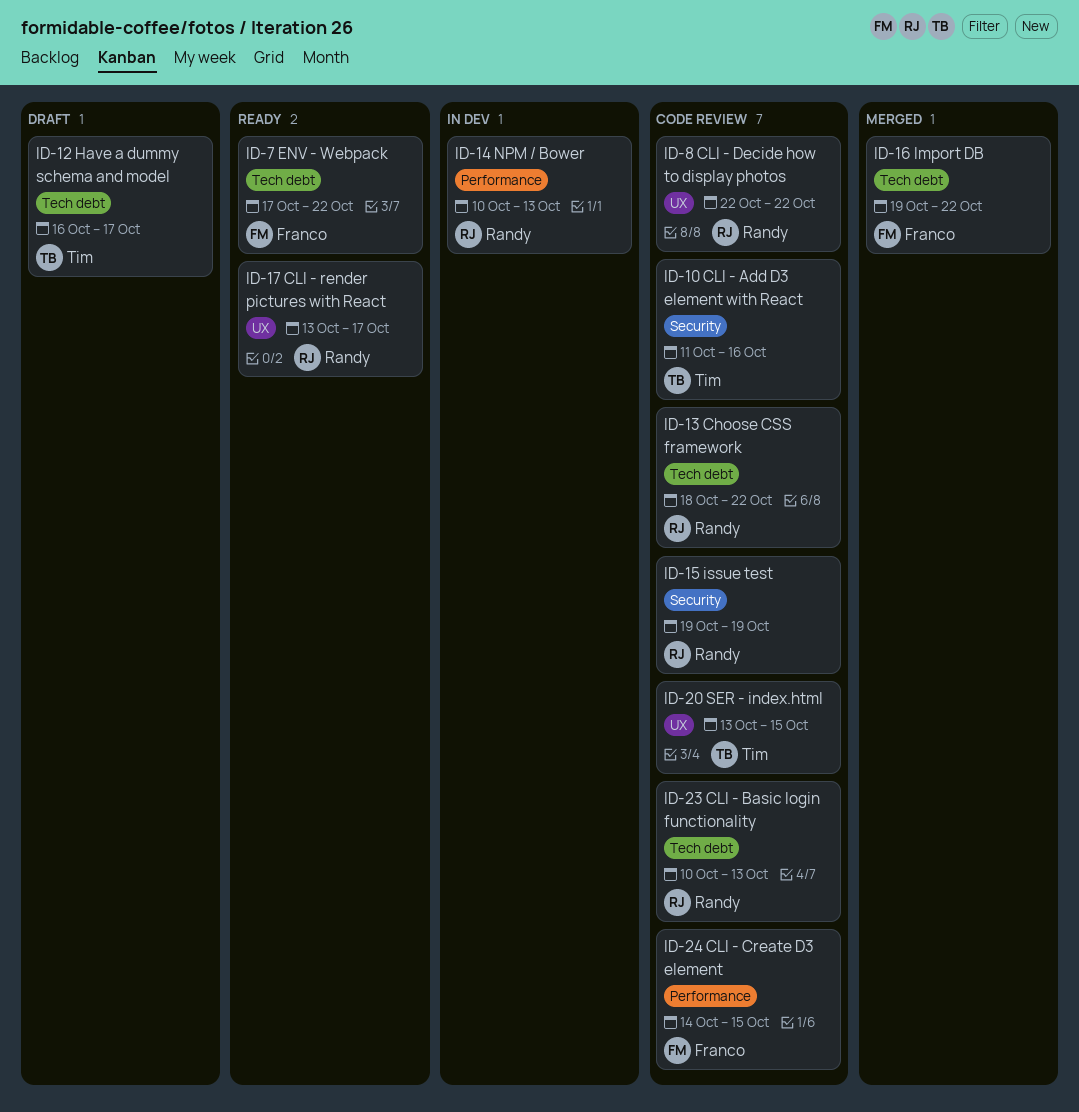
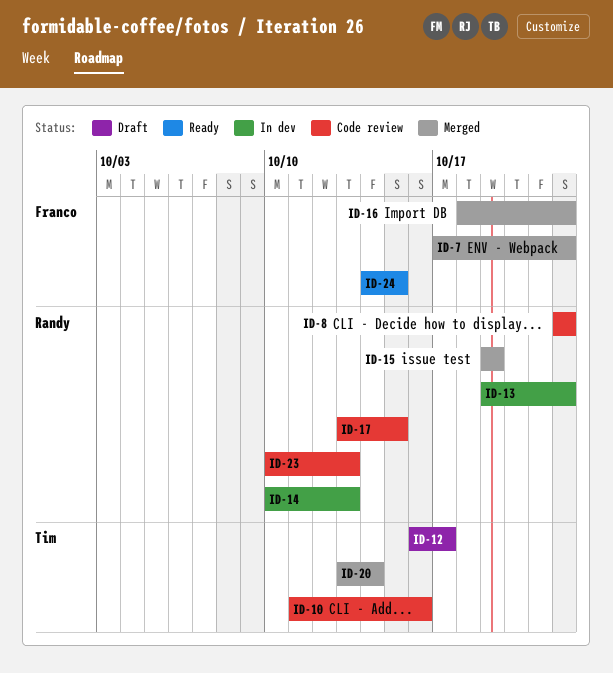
ID-7, status: Ready -> Merged
ID-13, status: Code review -> In dev
ID-13, start: Oct 18 -> Oct 19
ID-15, status: Code review -> Merged
ID-16, start: Oct 19 -> Oct 18
ID-17, status: Ready -> Code review
ID-17, due: Oct 17 -> Oct 15
ID-20, status: Code review -> Merged
ID-20, due: Oct 15 -> Oct 14
ID-24, status: Code review -> Ready

